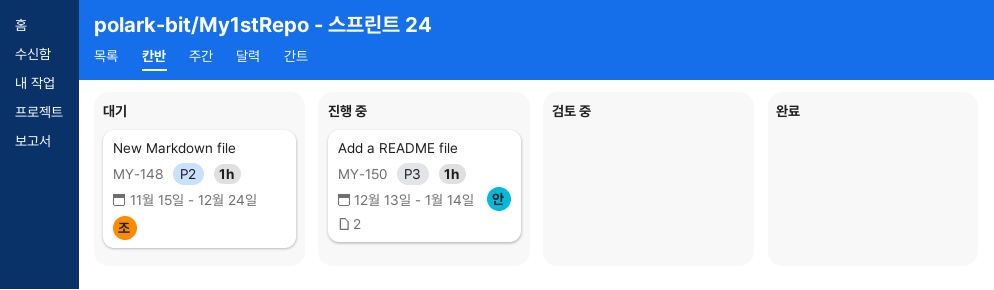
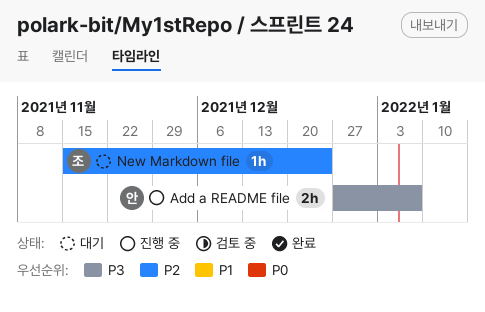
Add a README file, estimate: 1h -> 2h
Add a README file, start: Dec 13 -> Dec 27
Add a README file, due: Jan 14 -> Jan 7

